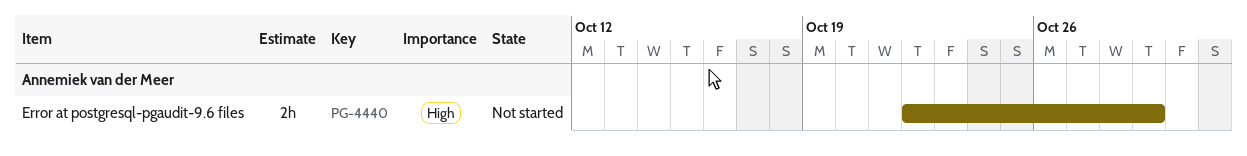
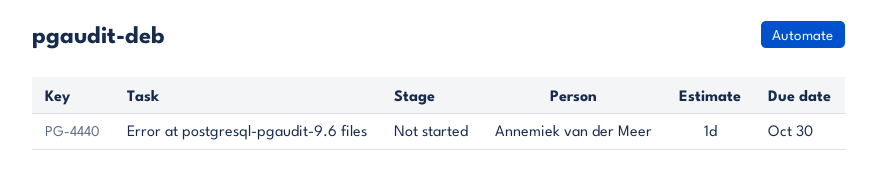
PG-4440, estimate: 2h -> 1d
PG-4440, due: Oct 29 -> Oct 30

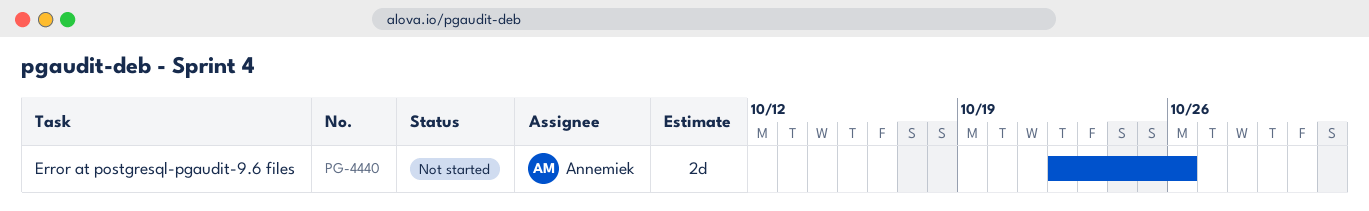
PG-4440, estimate: 1d -> 2d
PG-4440, due: Oct 30 -> Oct 26

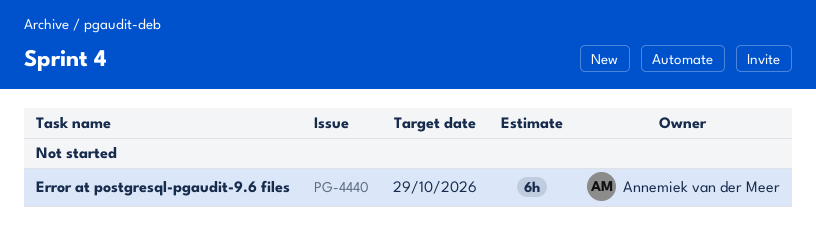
PG-4440, estimate: 2d -> 6h
PG-4440, due: Oct 26 -> Oct 29

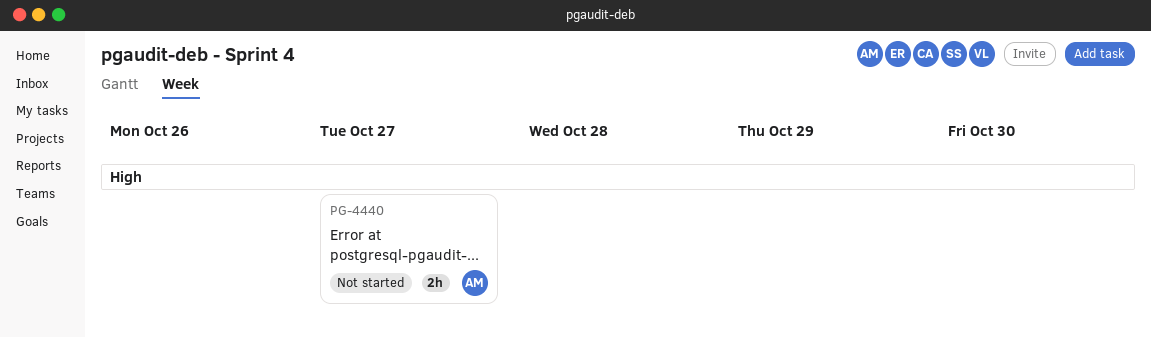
PG-4440, estimate: 6h -> 2h
PG-4440, due: Oct 29 -> Oct 27

